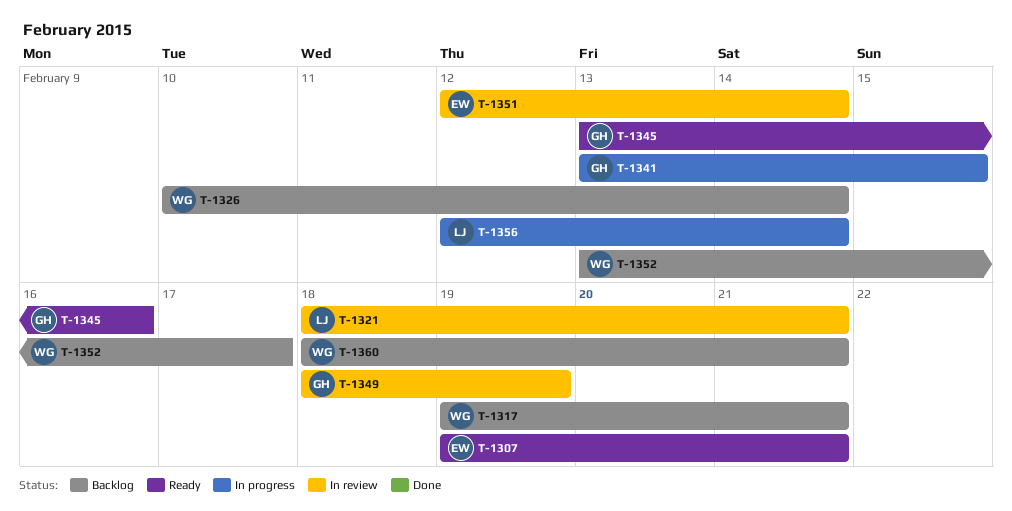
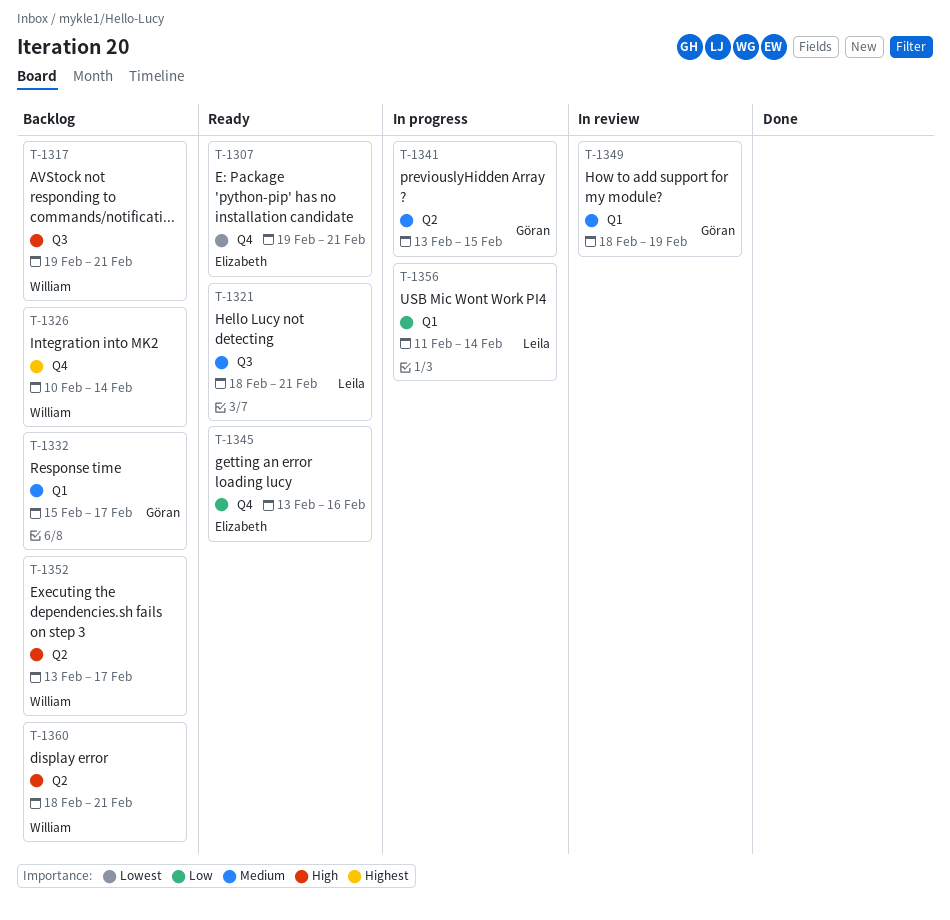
T-1321, status: In review -> Ready
T-1332: none -> present
T-1345, owner: Göran -> Elizabeth
T-1351: present -> none
T-1356, start: Feb 12 -> Feb 11

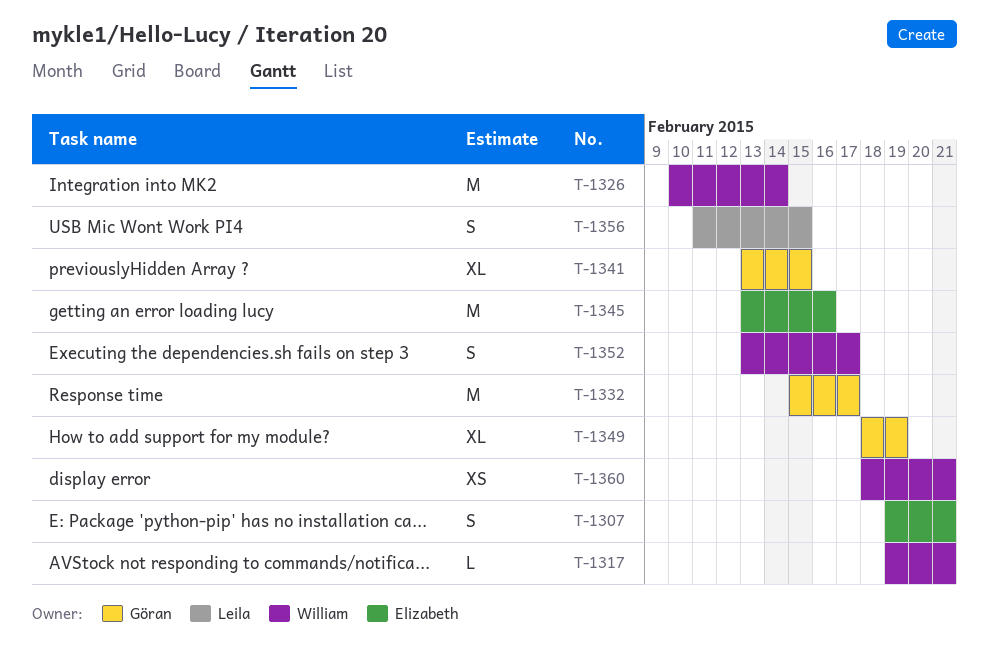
T-1321: present -> none
T-1356, due: Feb 14 -> Feb 15

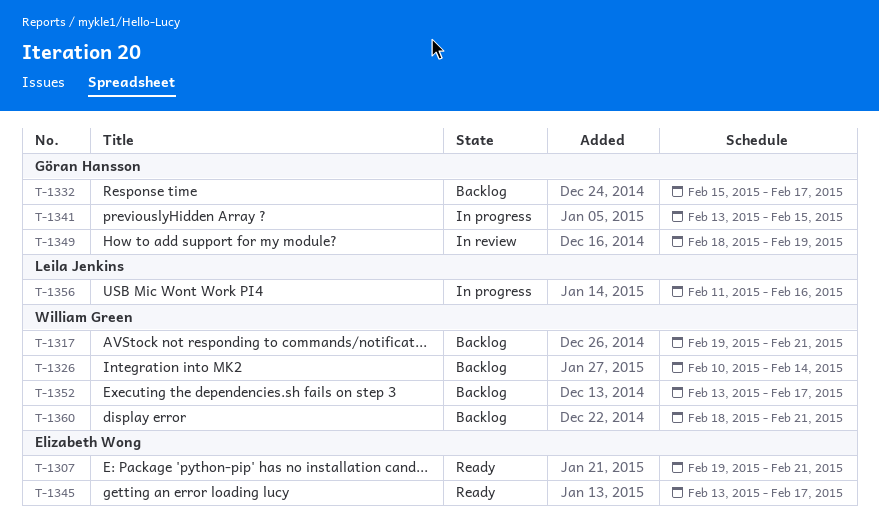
T-1345, due: Feb 16 -> Feb 17
T-1356, due: Feb 15 -> Feb 16

